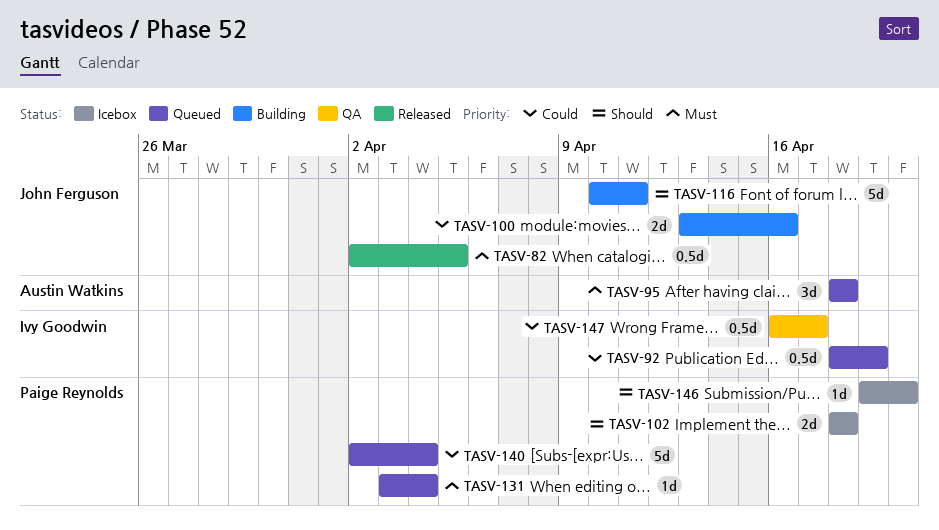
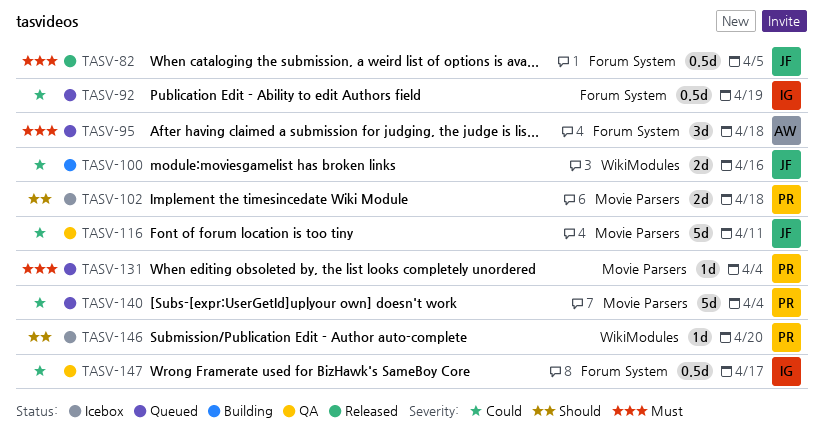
TASV-116, status: Building -> QA
TASV-116, priority: Should -> Could

